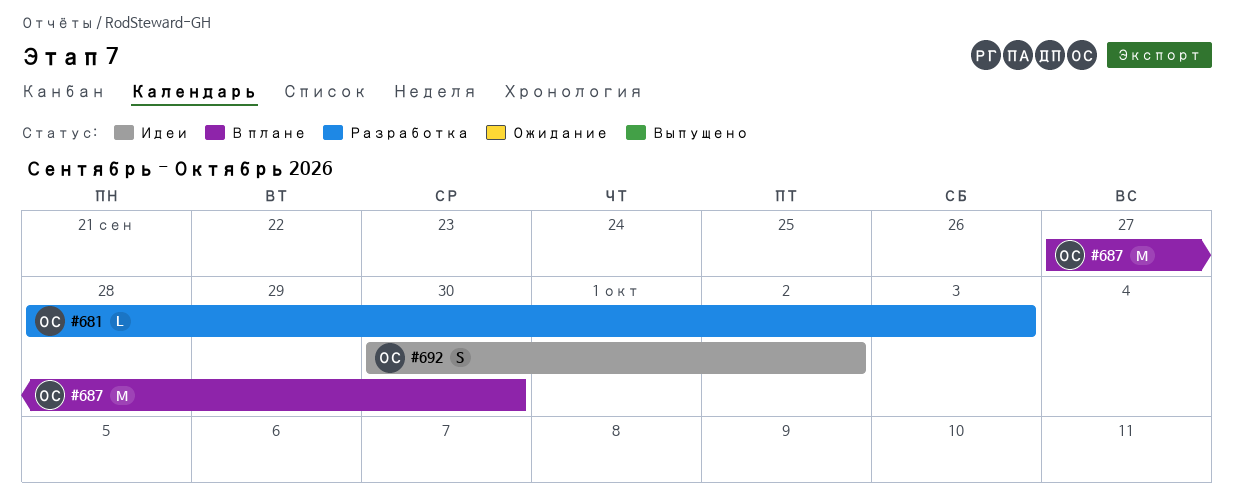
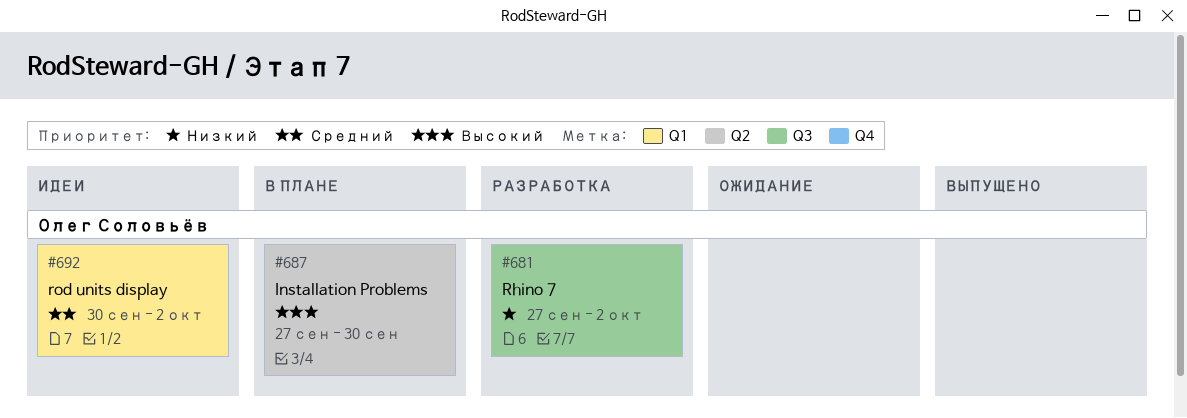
#681, start: Sep 28 -> Sep 27
#681, due: Oct 3 -> Oct 2

